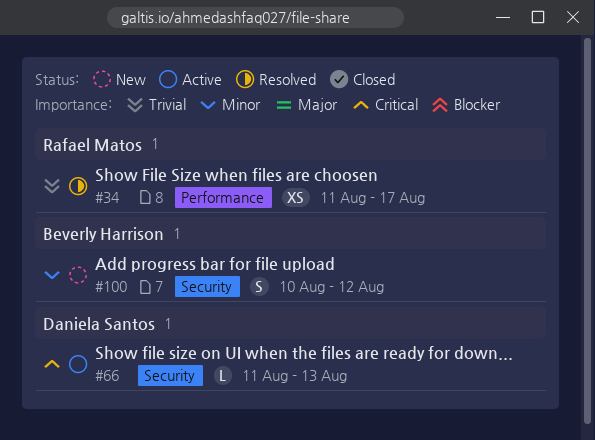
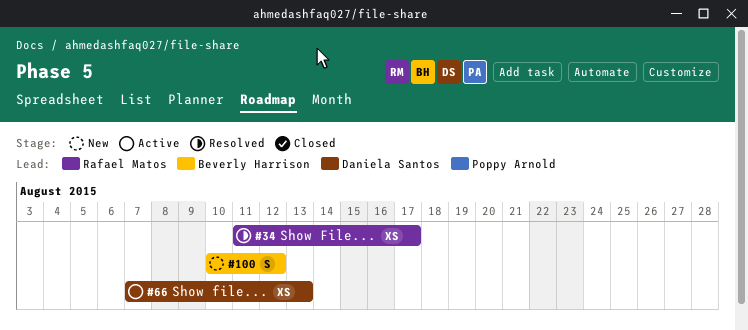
#66, estimate: L -> XS
#66, start: Aug 11 -> Aug 7

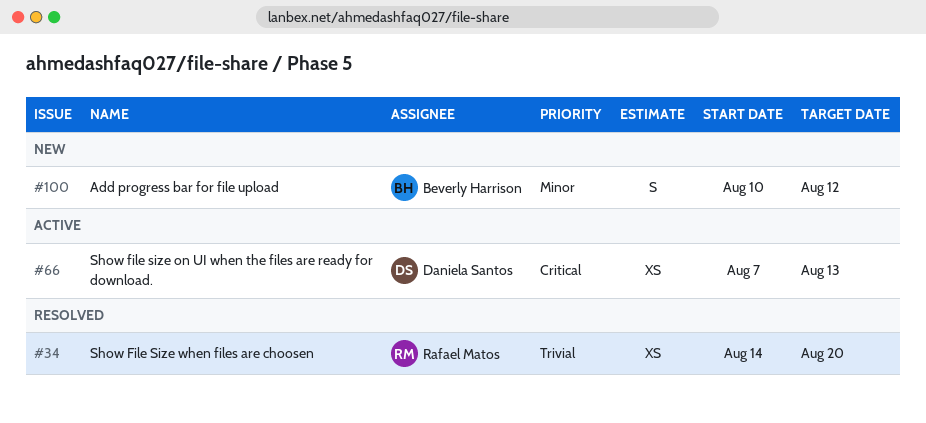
#34, start: Aug 11 -> Aug 14
#34, due: Aug 17 -> Aug 20

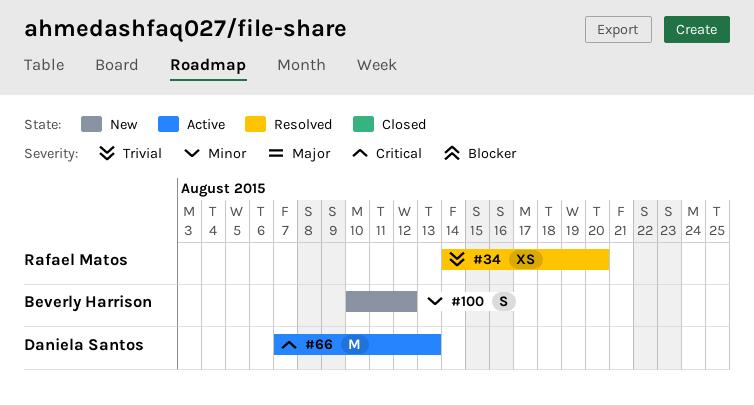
#66, estimate: XS -> M

